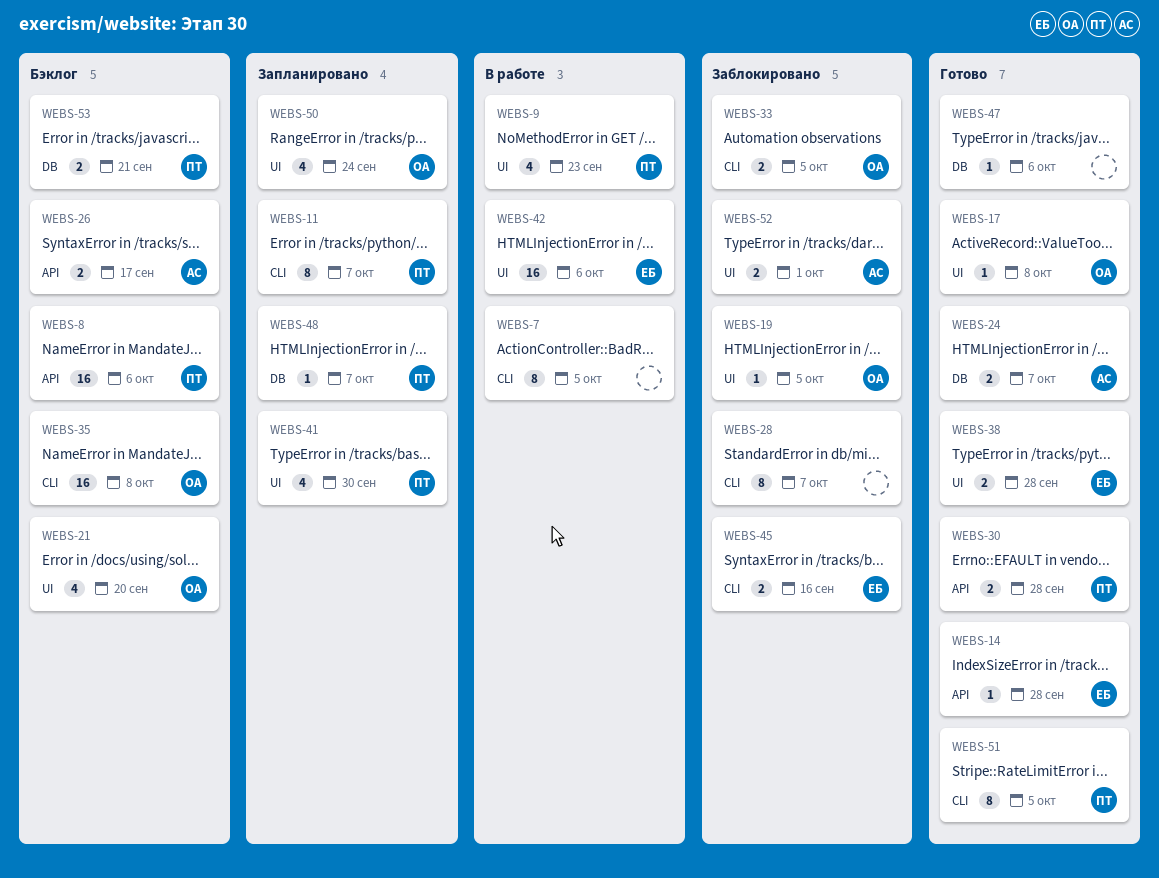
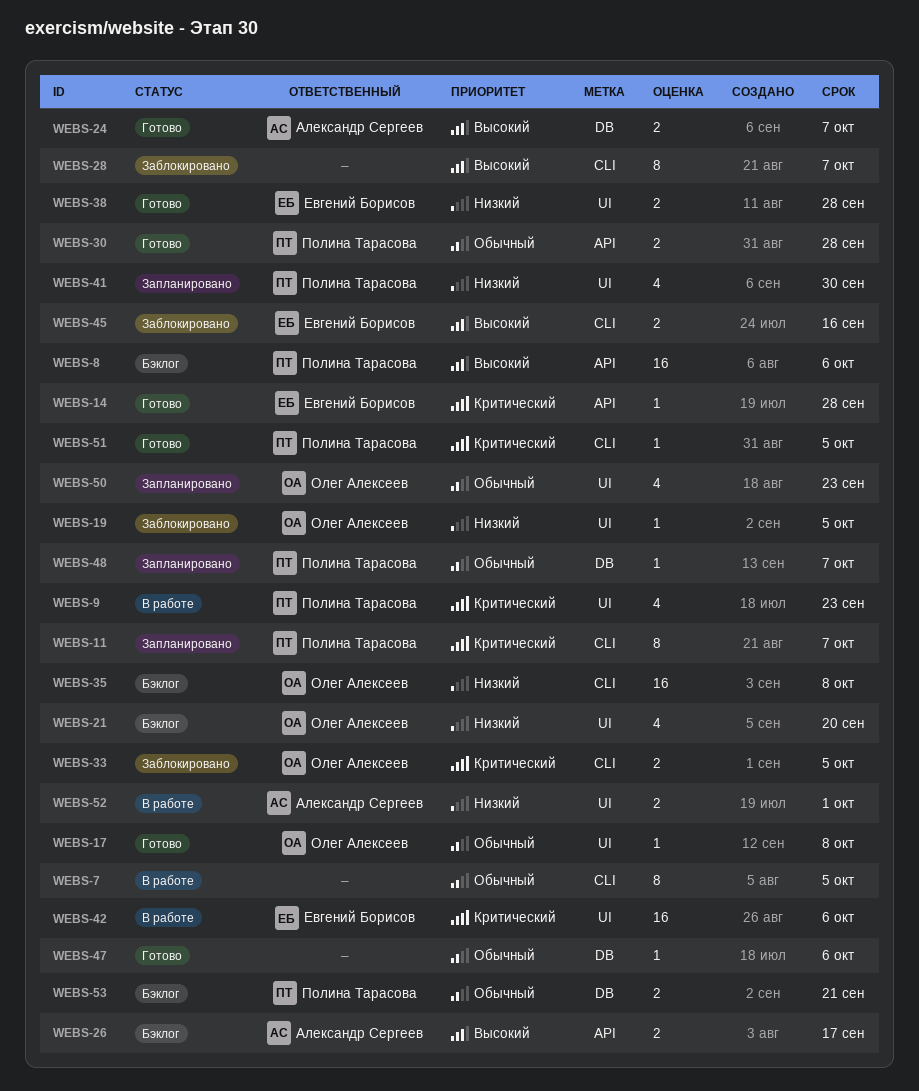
WEBS-50, due: Sep 24 -> Sep 23
WEBS-51, estimate: 8 -> 1
WEBS-52, status: Заблокировано -> В работе

